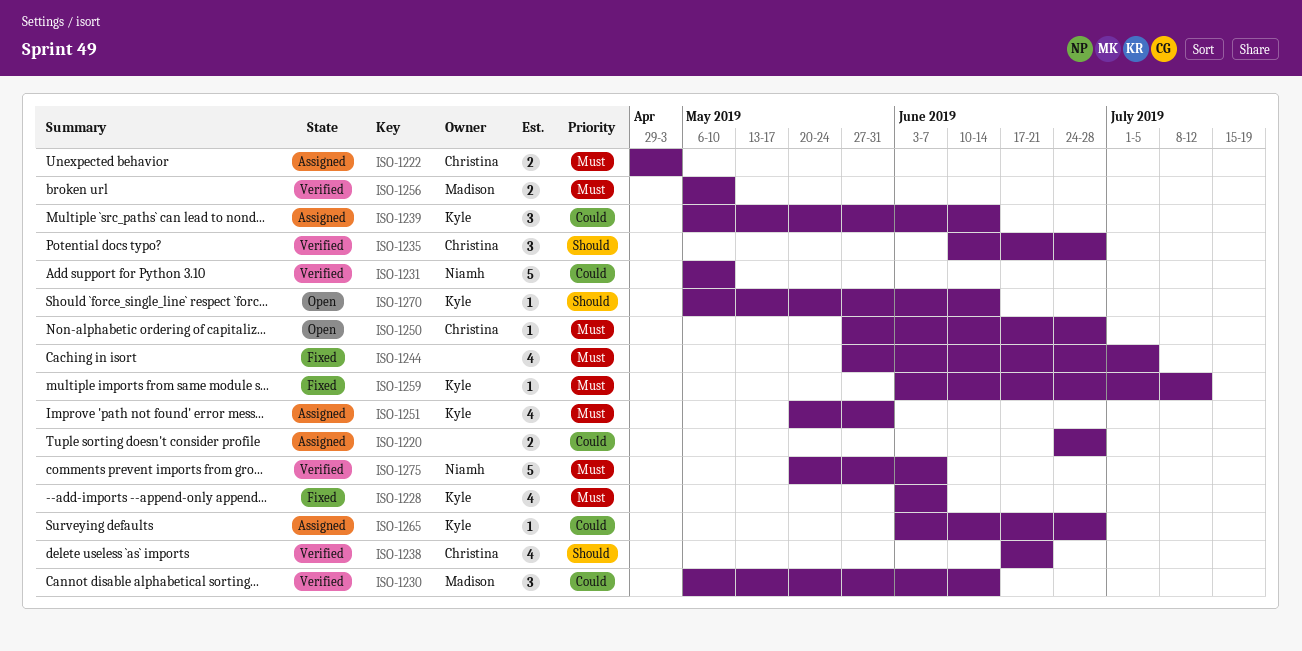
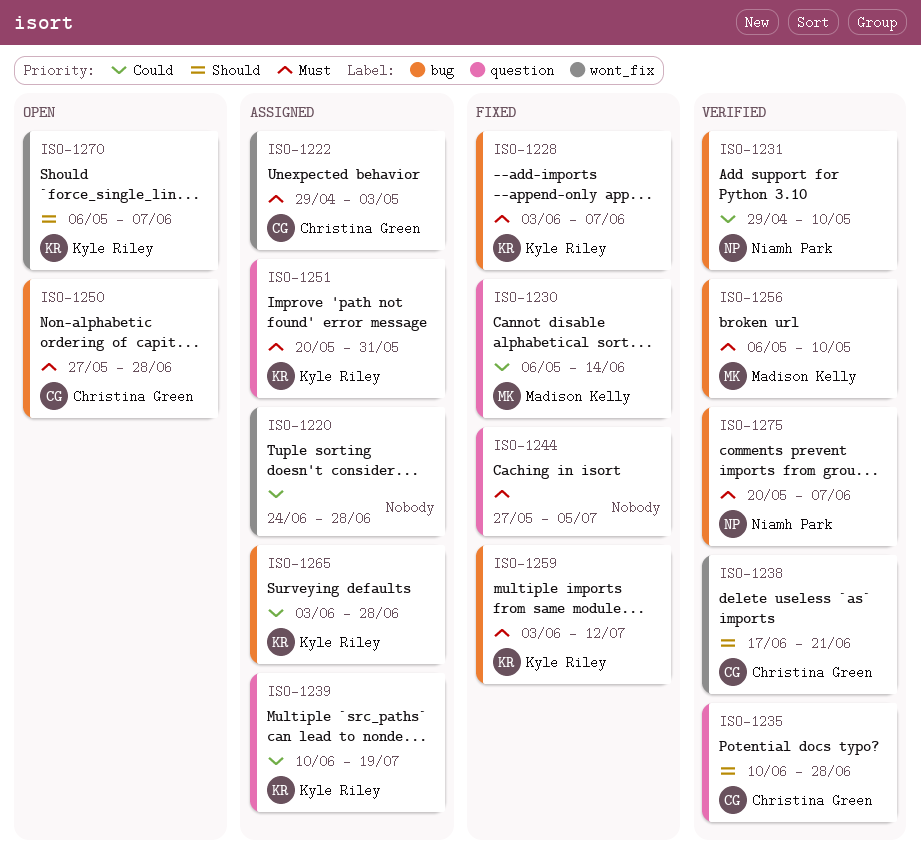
ISO-1230, status: Verified -> Fixed
ISO-1231, start: May 6 -> Apr 29
ISO-1239, start: May 6 -> Jun 10
ISO-1239, due: Jun 14 -> Jul 19
ISO-1270, due: Jun 14 -> Jun 7

